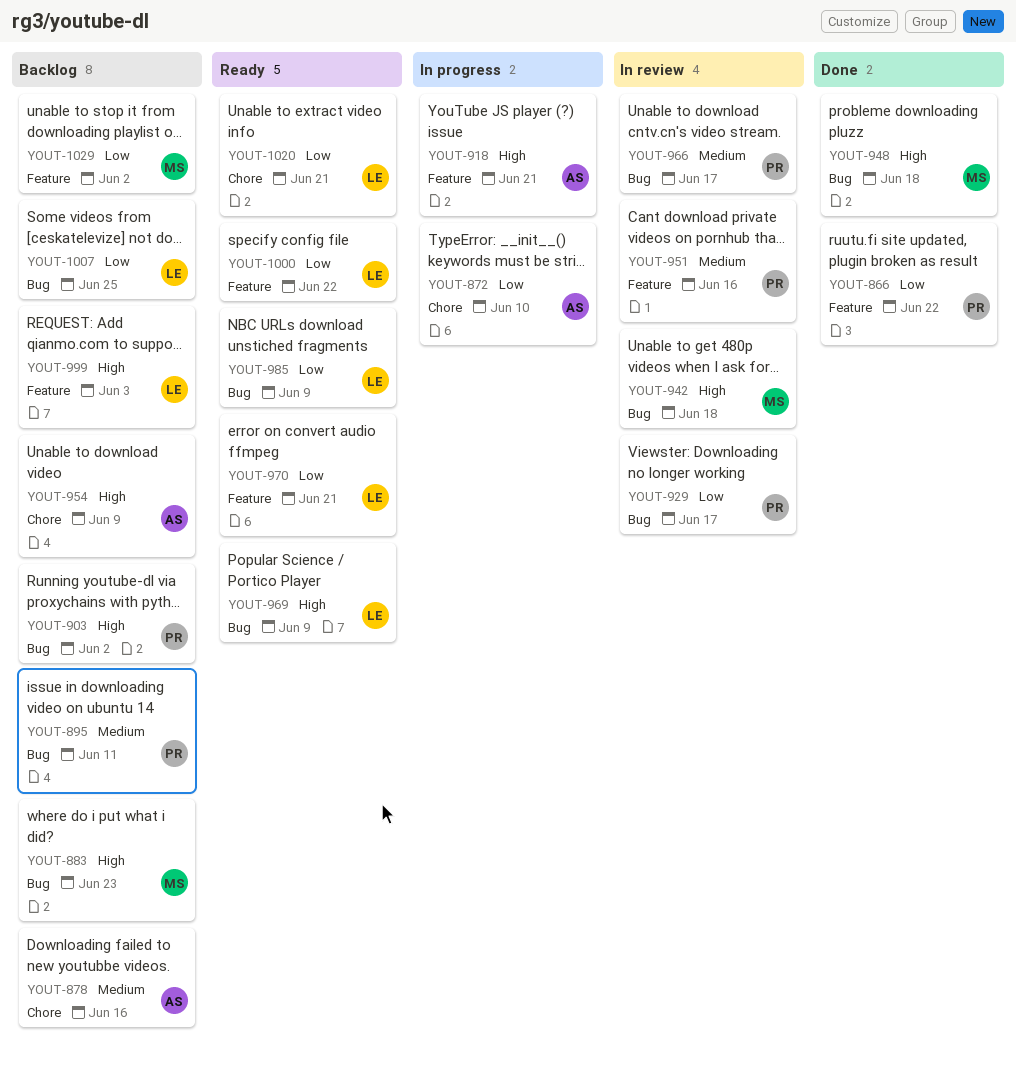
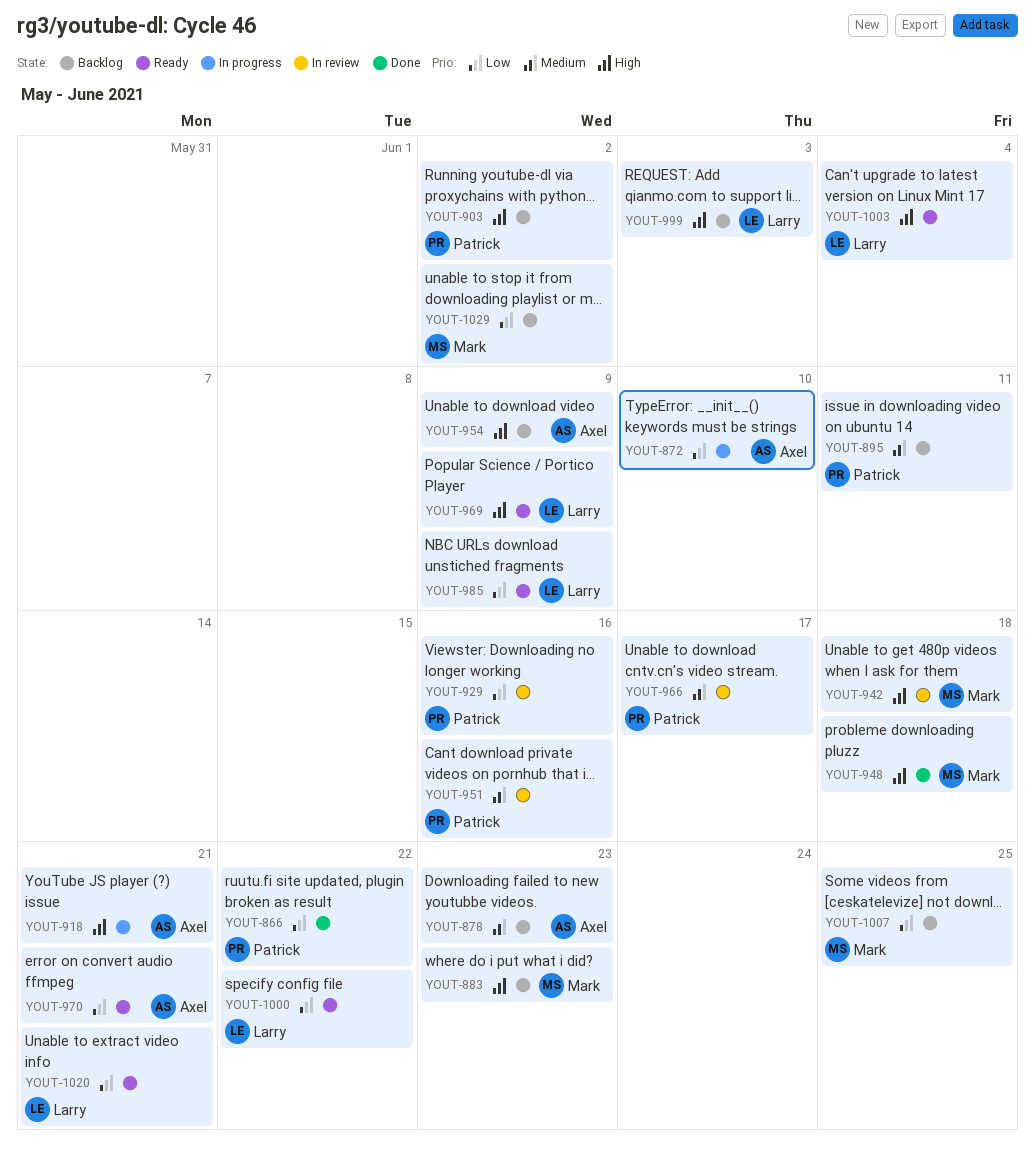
YOUT-878, due: Jun 16 -> Jun 23
YOUT-929, due: Jun 17 -> Jun 16
YOUT-970, owner: Larry -> Axel
YOUT-1003: none -> present
YOUT-1007, owner: Larry -> Mark

